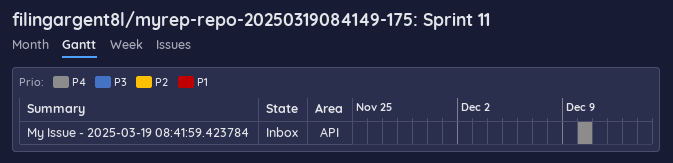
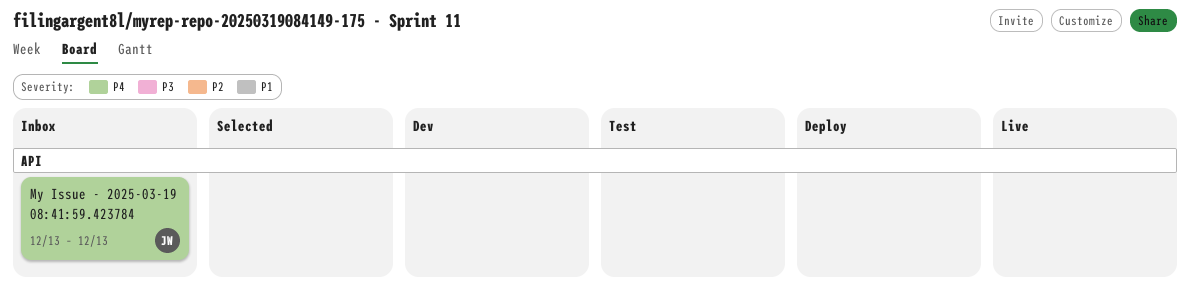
My Issue - 2025-03-19 08:41:59.423784, start: Dec 10 -> Dec 13
My Issue - 2025-03-19 08:41:59.423784, due: Dec 10 -> Dec 13

